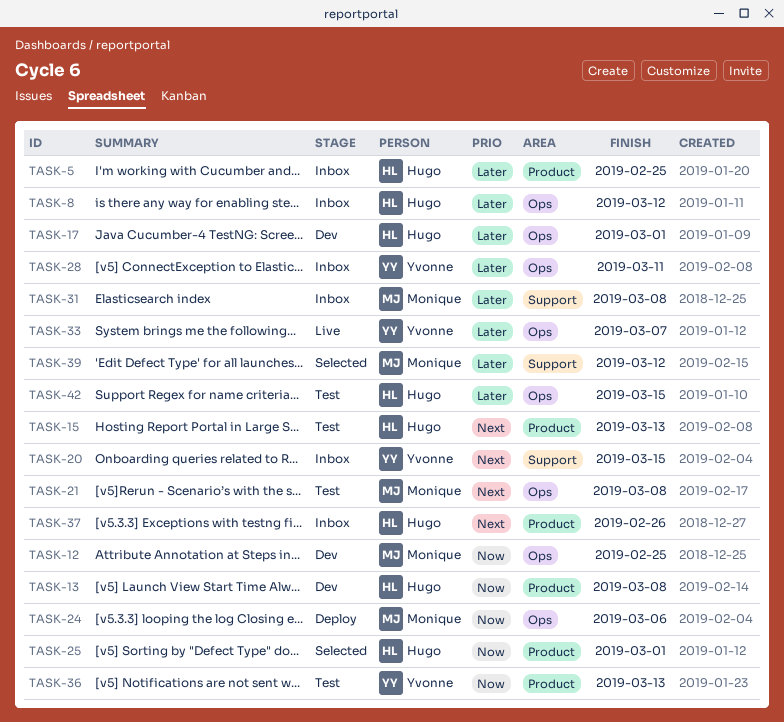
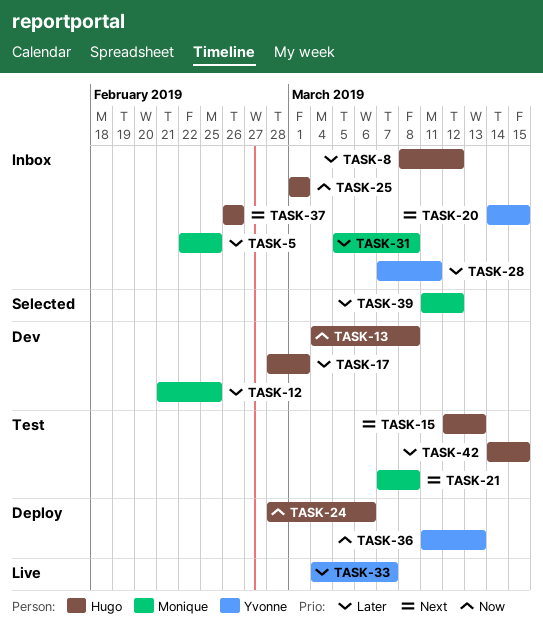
TASK-5, owner: Hugo -> Monique
TASK-12, priority: Now -> Later
TASK-24, owner: Monique -> Hugo
TASK-25, status: Selected -> Inbox
TASK-36, status: Test -> Deploy

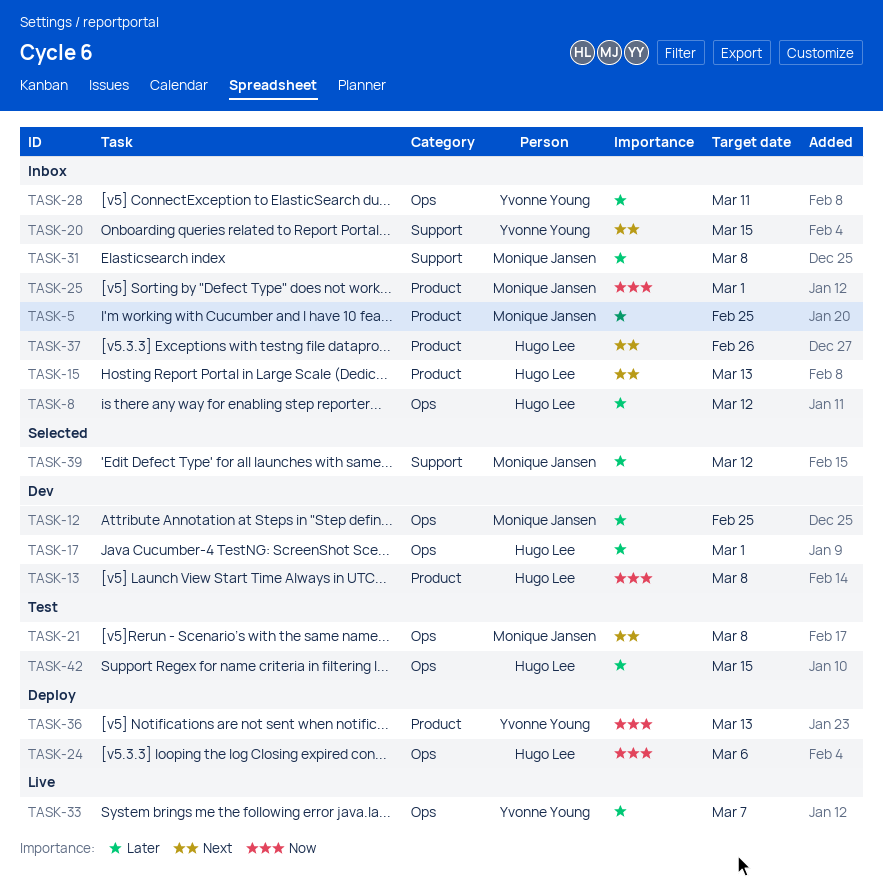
TASK-15, status: Test -> Inbox
TASK-25, owner: Hugo Lee -> Monique Jansen

